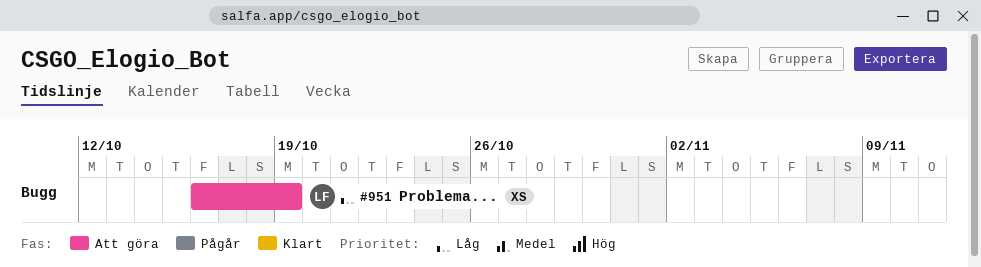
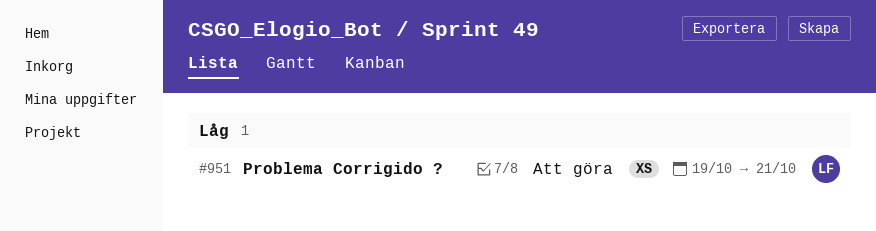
#951, start: Oct 16 -> Oct 19
#951, due: Oct 19 -> Oct 21

